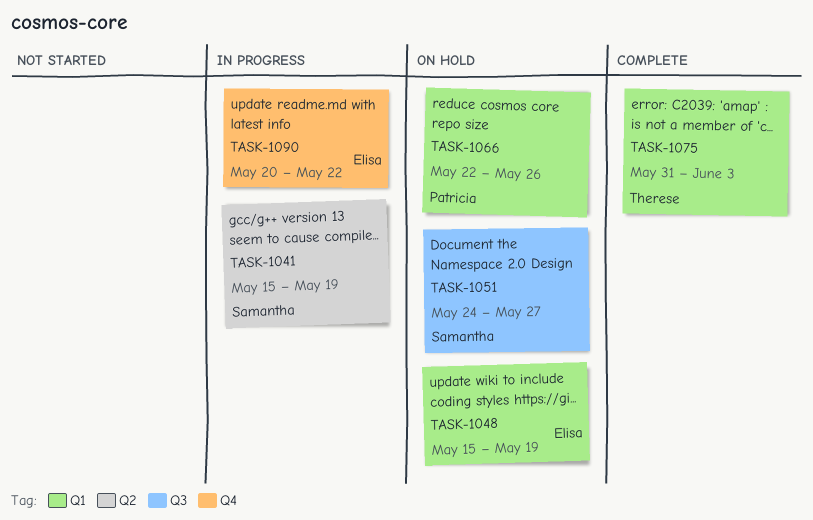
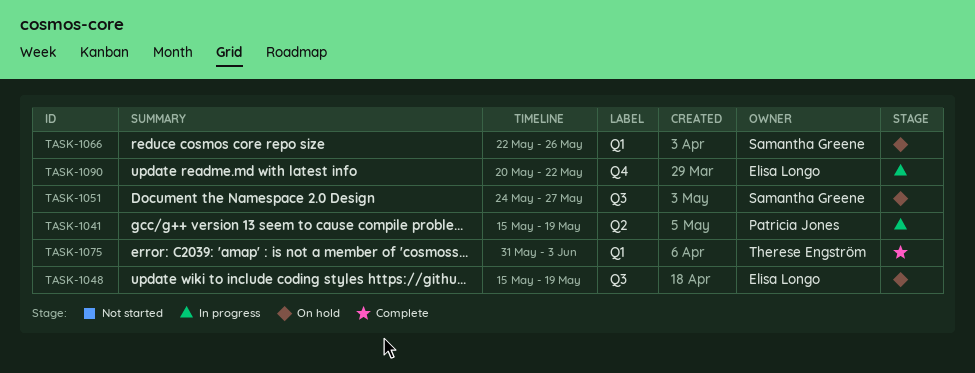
TASK-1041, owner: Samantha Greene -> Patricia Jones
TASK-1048, label: Q1 -> Q3
TASK-1066, owner: Patricia Jones -> Samantha Greene

